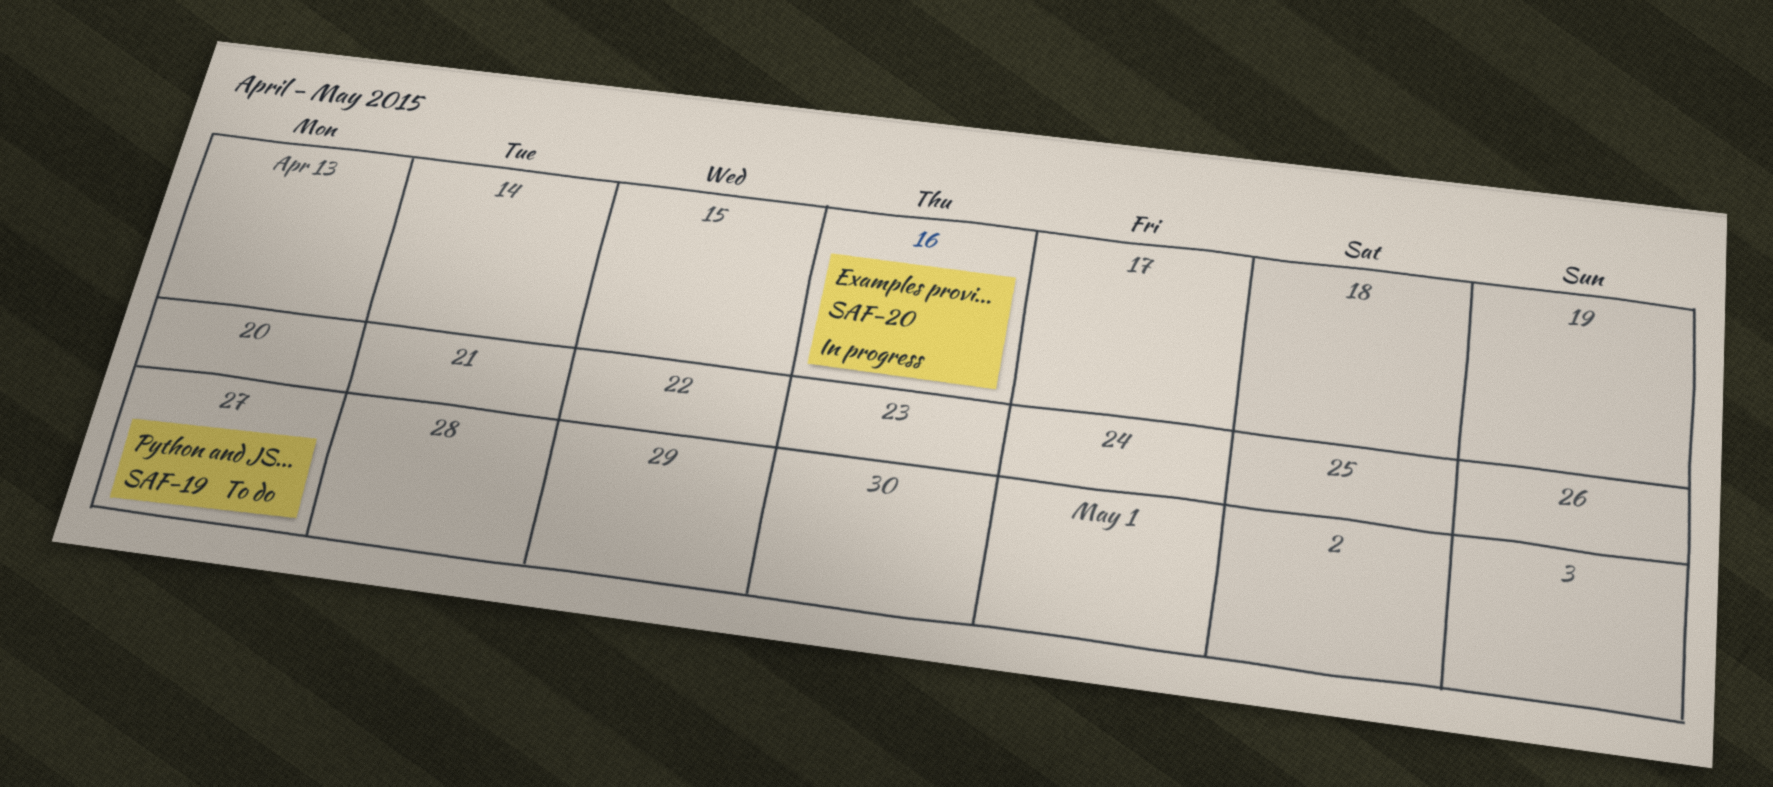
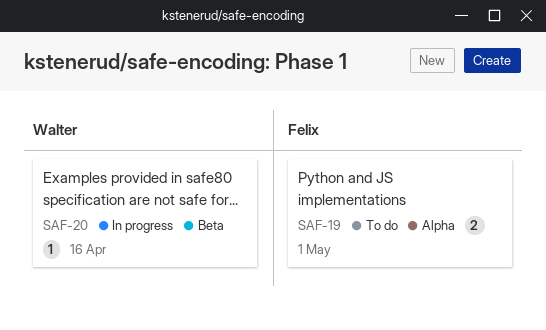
SAF-19, due: Apr 27 -> May 1

